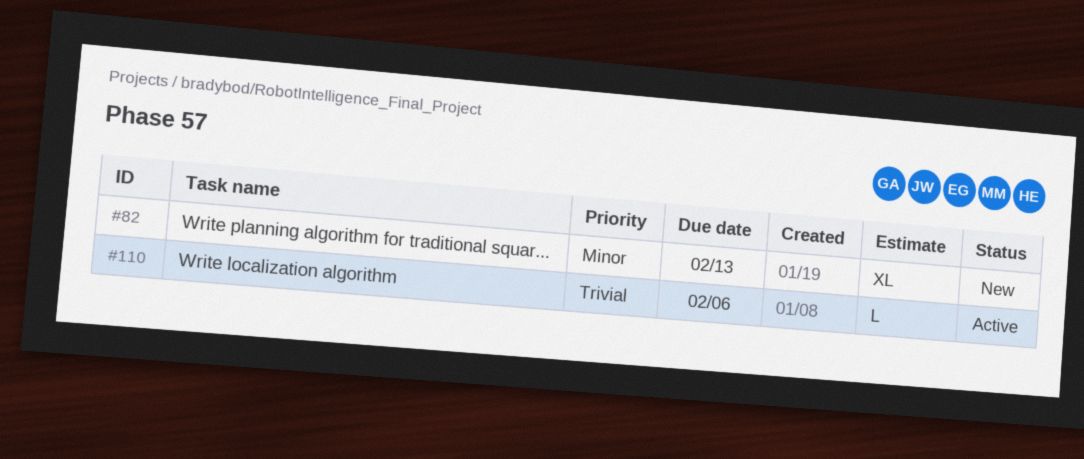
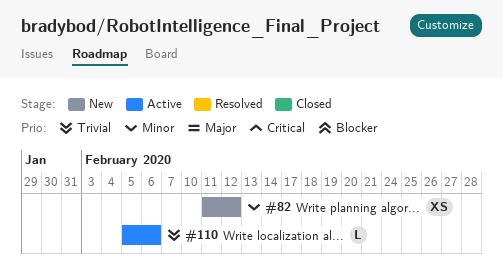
#82, estimate: XL -> XS
#82, due: Feb 13 -> Feb 12

